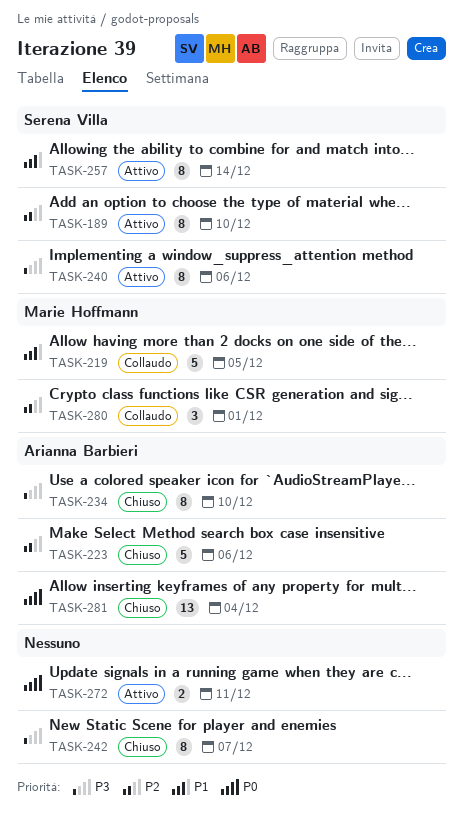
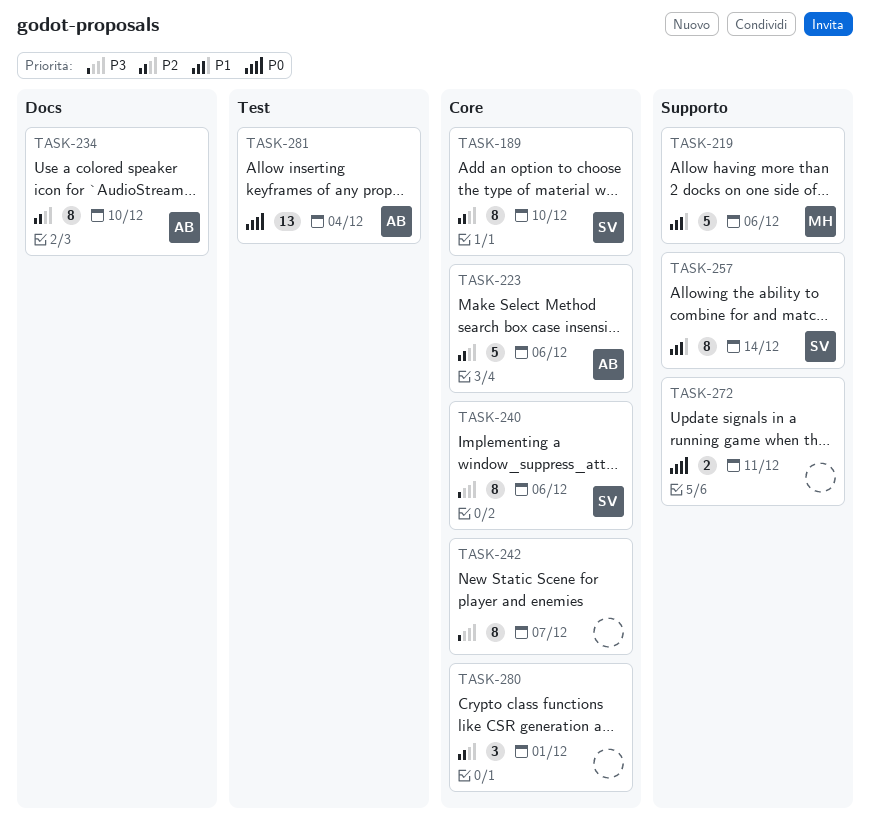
TASK-219, due: Dec 5 -> Dec 6
TASK-234, priority: P3 -> P2
TASK-280, owner: Marie Hoffmann -> none

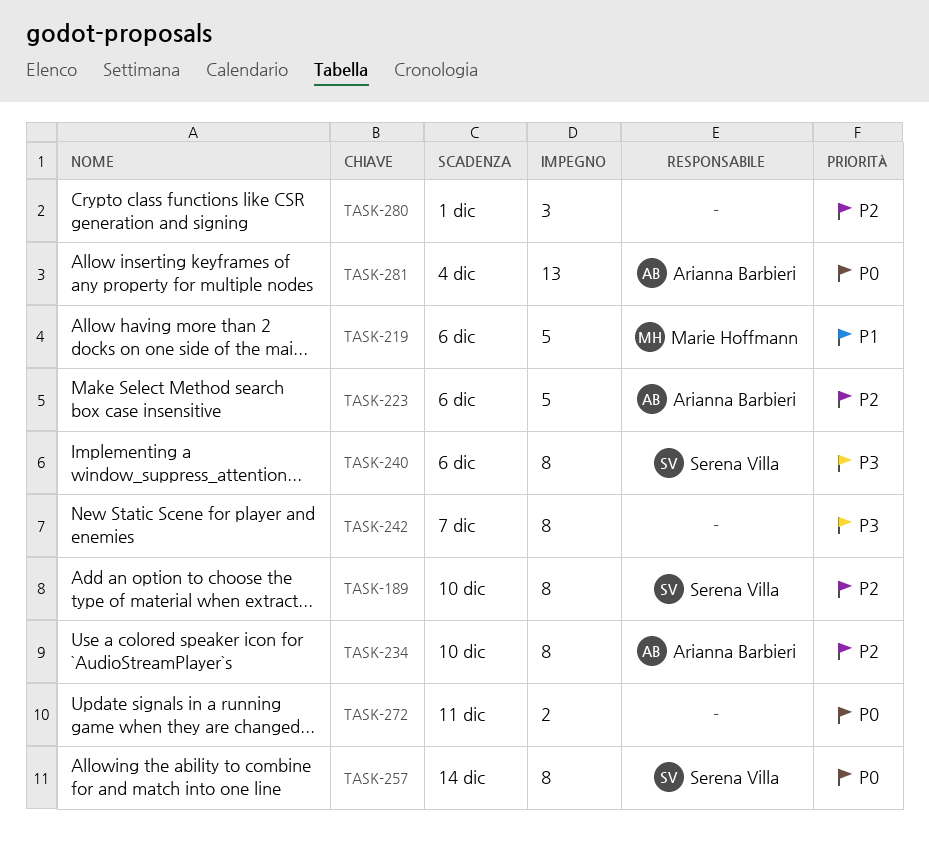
TASK-257, priority: P1 -> P0

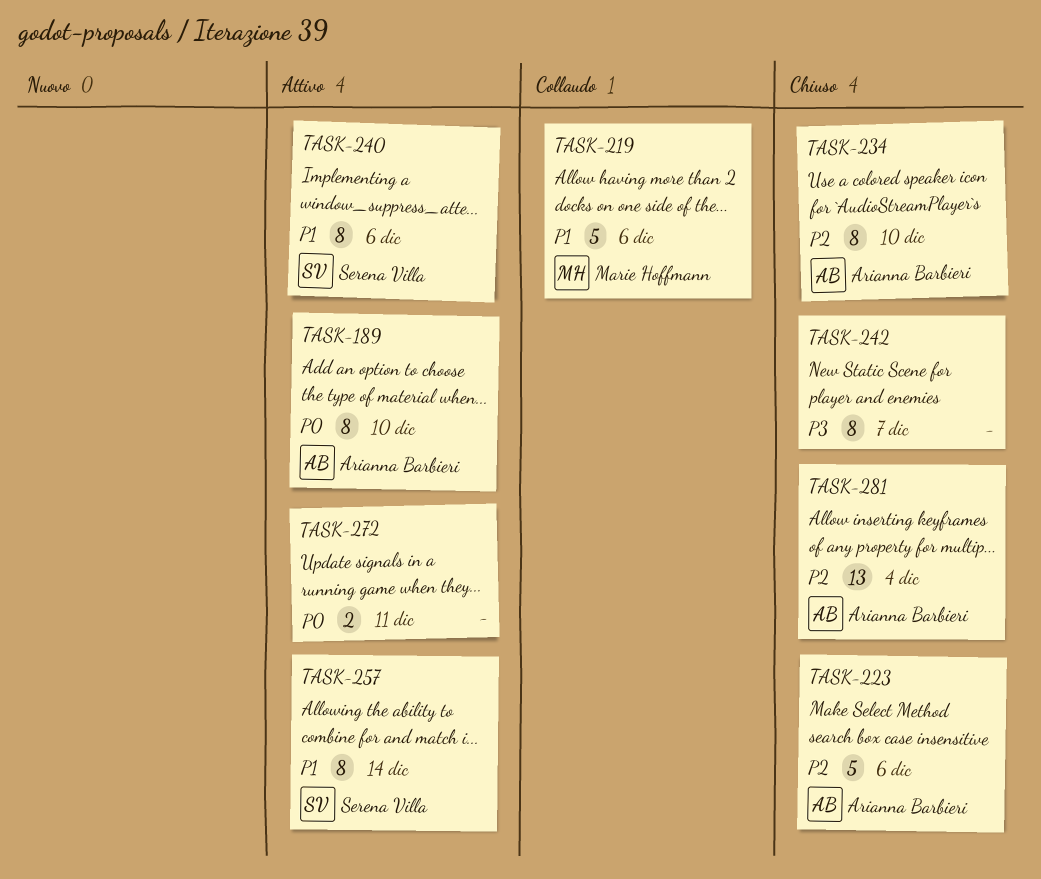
TASK-189, owner: Serena Villa -> Arianna Barbieri
TASK-189, priority: P2 -> P0
TASK-240, priority: P3 -> P1
TASK-257, priority: P0 -> P1
TASK-280: present -> none
TASK-281, priority: P0 -> P2

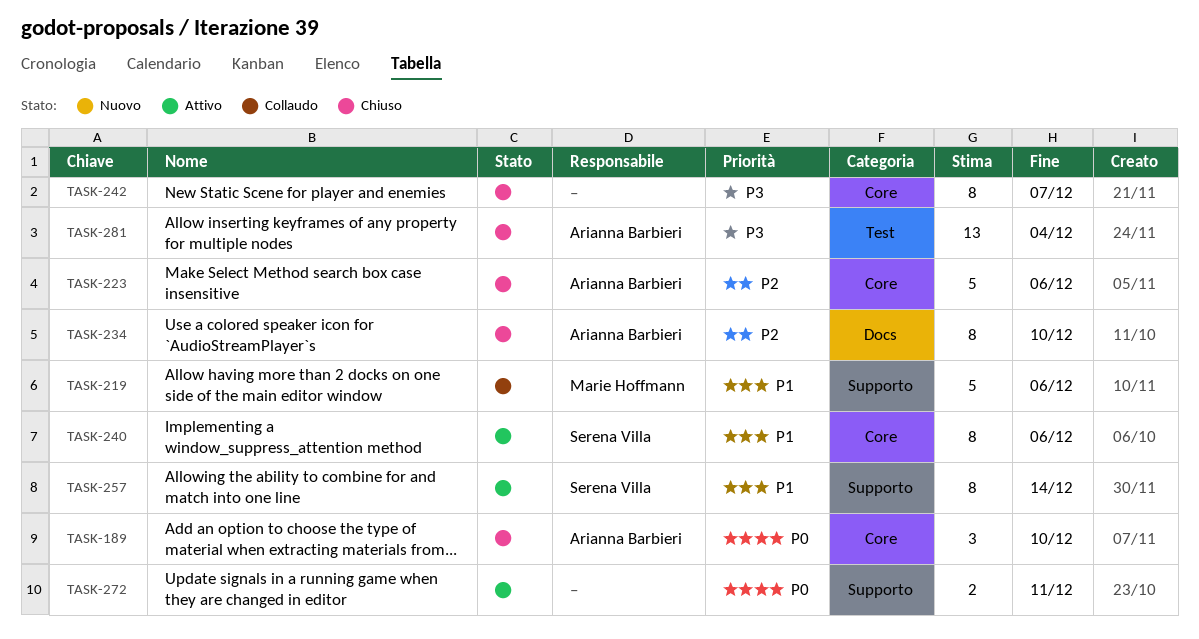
TASK-189, status: Attivo -> Chiuso
TASK-189, estimate: 8 -> 3
TASK-281, priority: P2 -> P3

